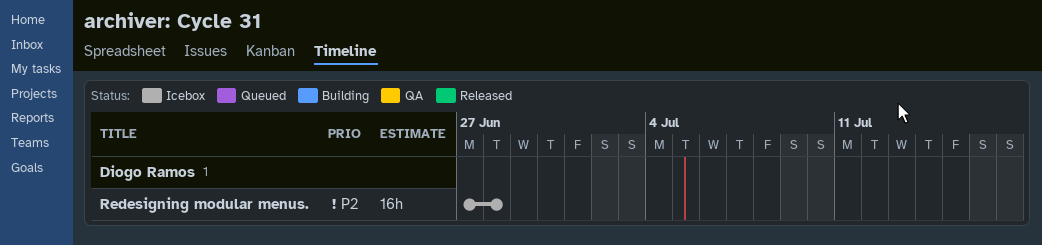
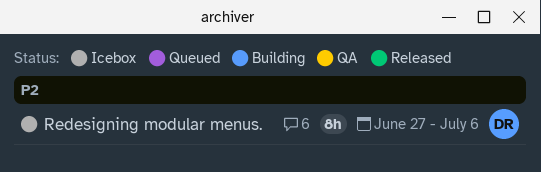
Redesigning modular menus., estimate: 16h -> 8h
Redesigning modular menus., due: Jun 28 -> Jul 6

